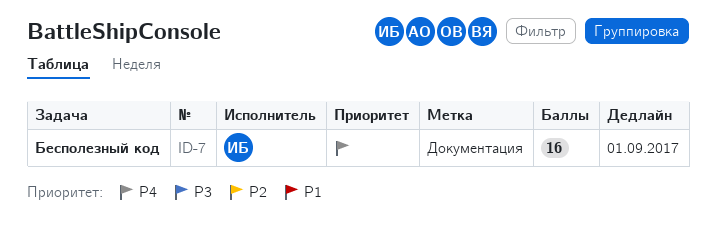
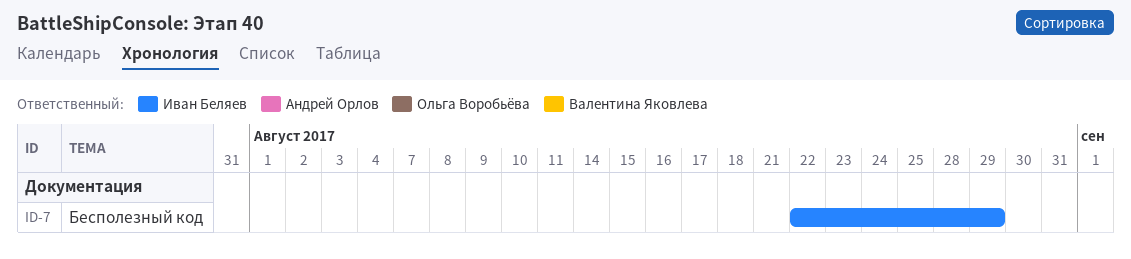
ID-7, due: Sep 1 -> Aug 29

